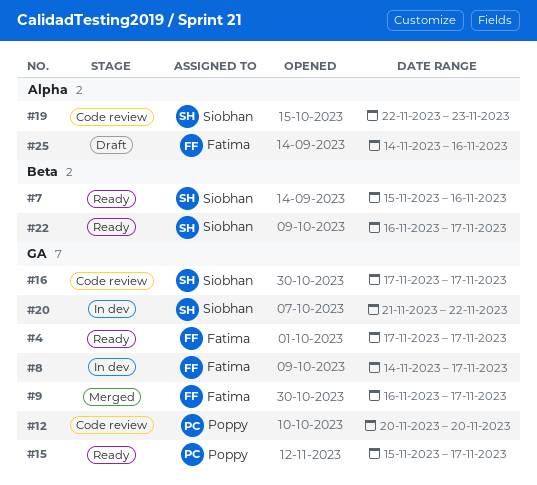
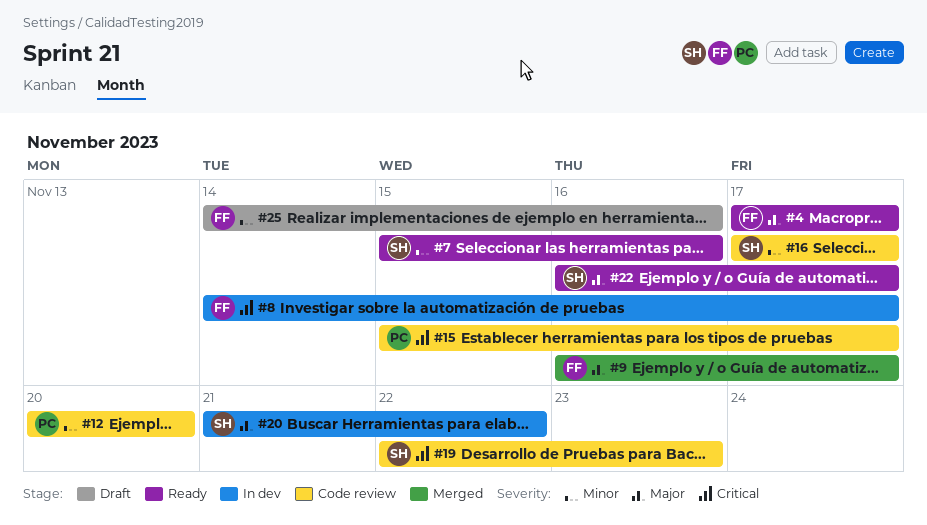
#15, status: Ready -> Code review

